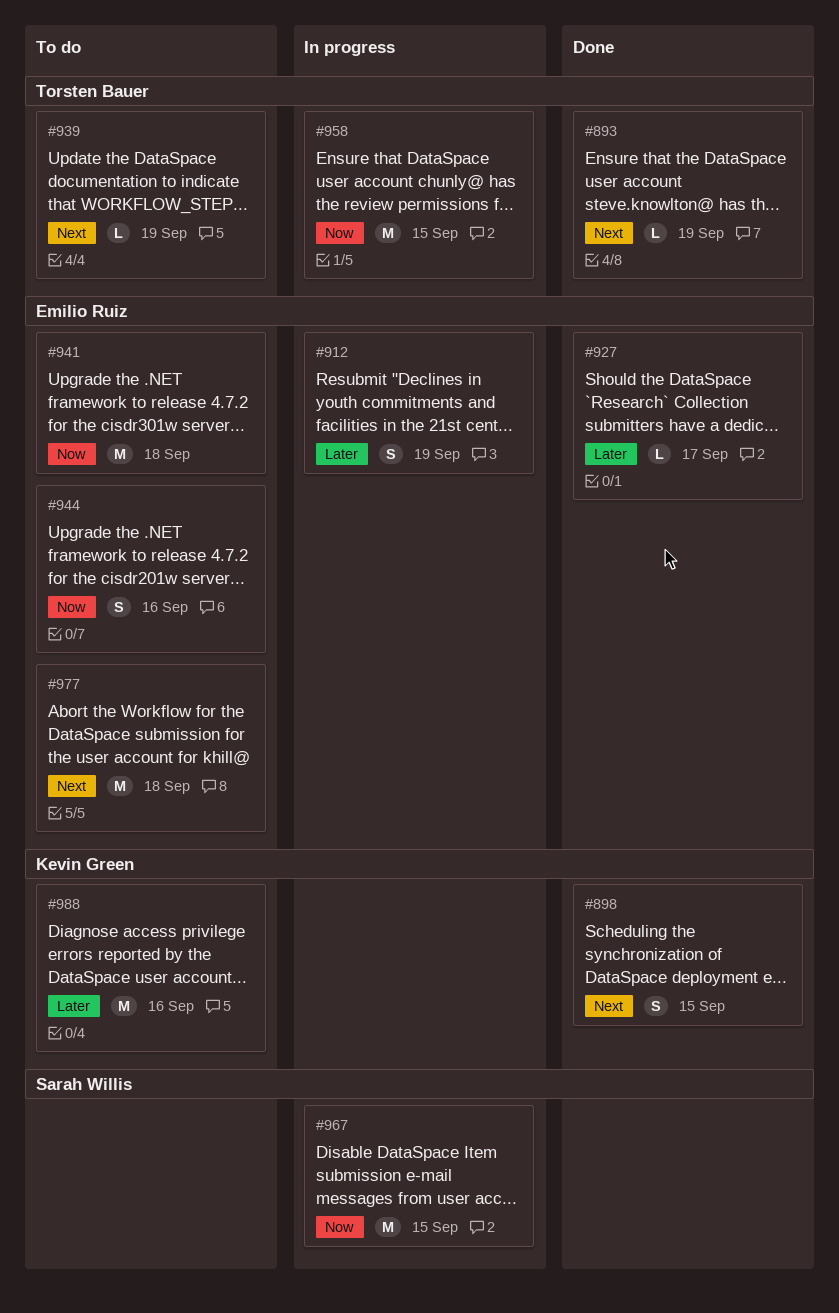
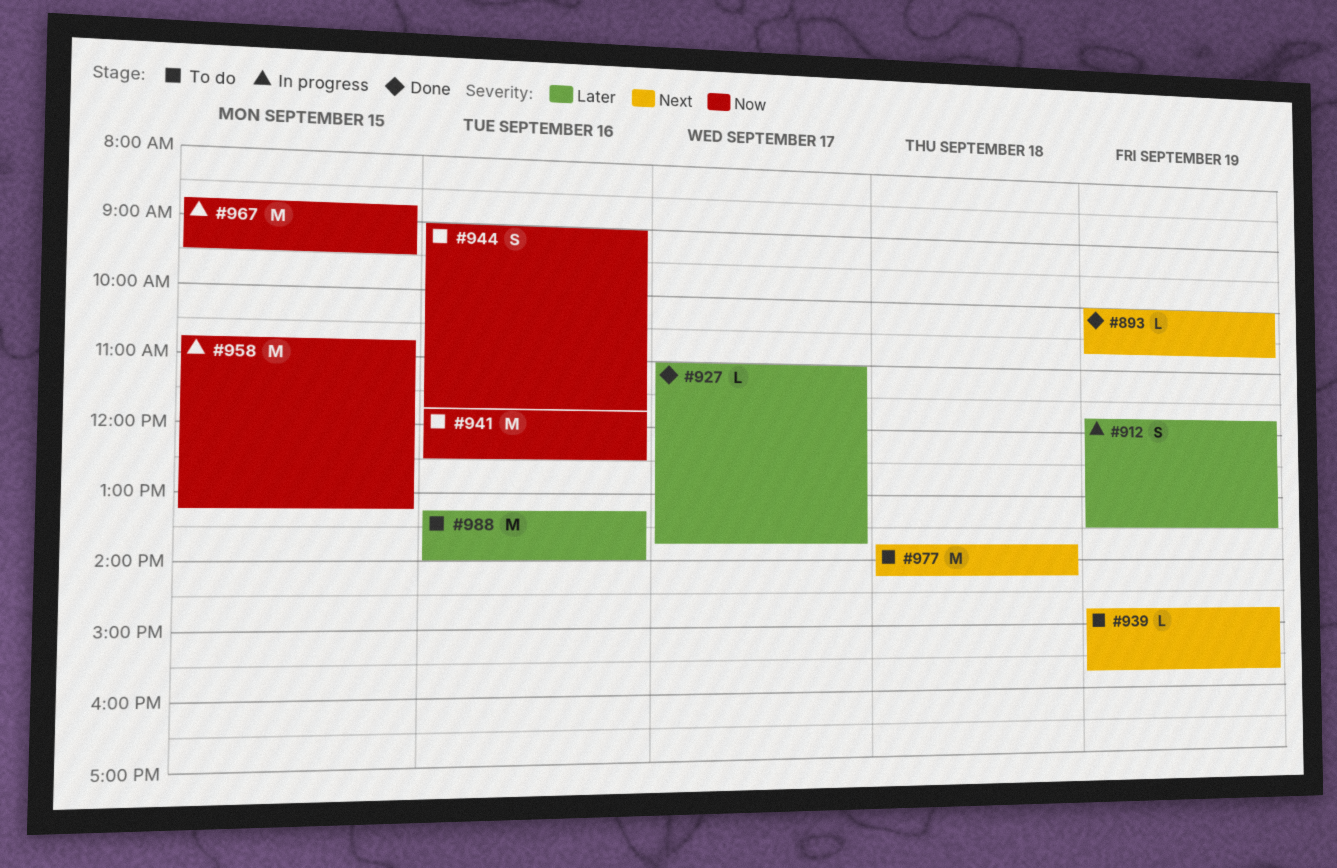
#898: present -> none
#941, day: Sep 18 -> Sep 16

